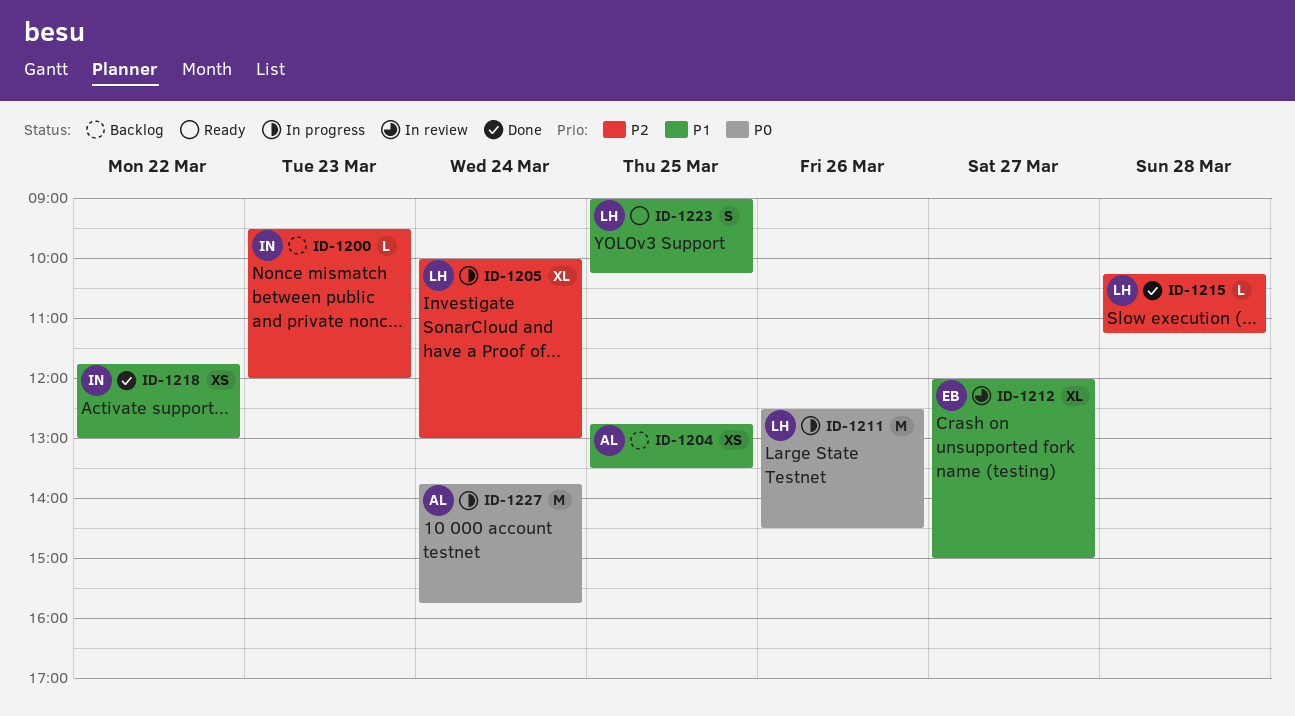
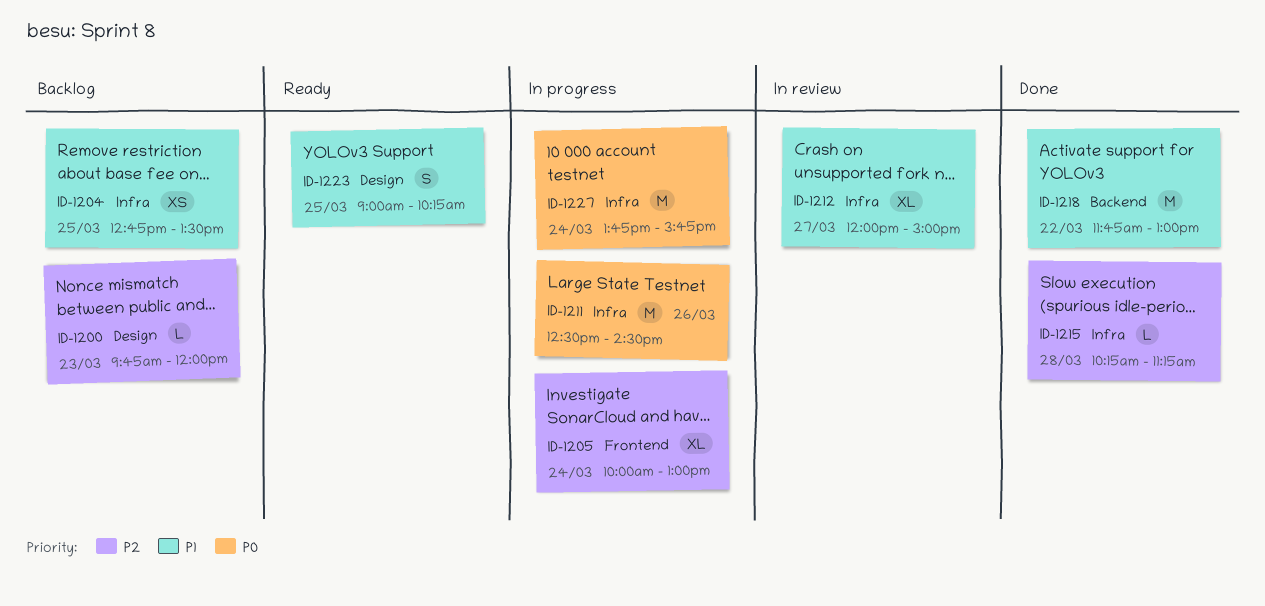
ID-1200, begins: 09:30 -> 09:45
ID-1218, estimate: XS -> M

